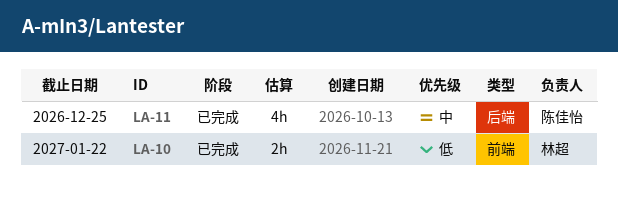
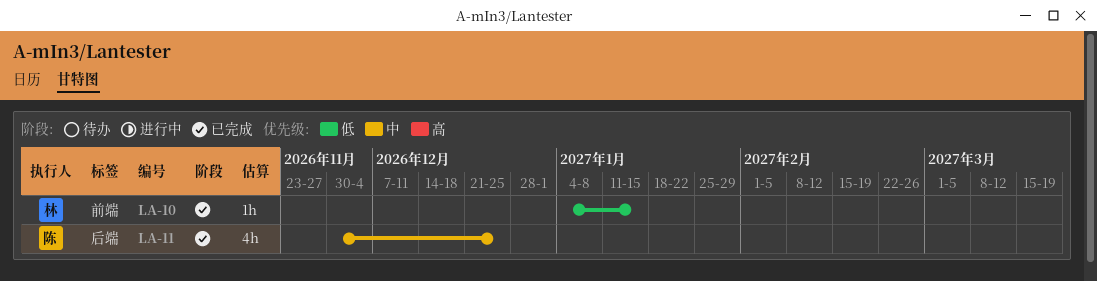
LA-10, estimate: 2h -> 1h
LA-10, due: Jan 22 -> Jan 15

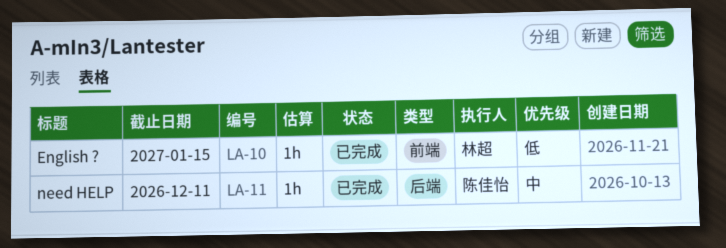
LA-11, estimate: 4h -> 1h
LA-11, due: Dec 25 -> Dec 11

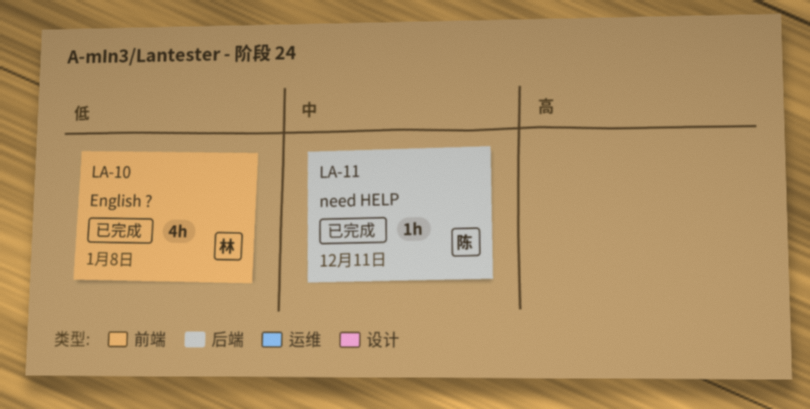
LA-10, estimate: 1h -> 4h
LA-10, due: Jan 15 -> Jan 8

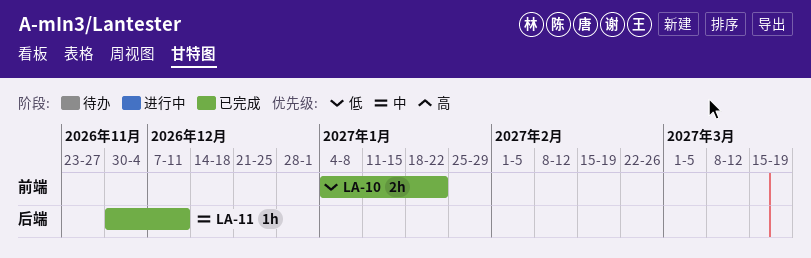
LA-10, estimate: 4h -> 2h
LA-10, due: Jan 8 -> Jan 22

